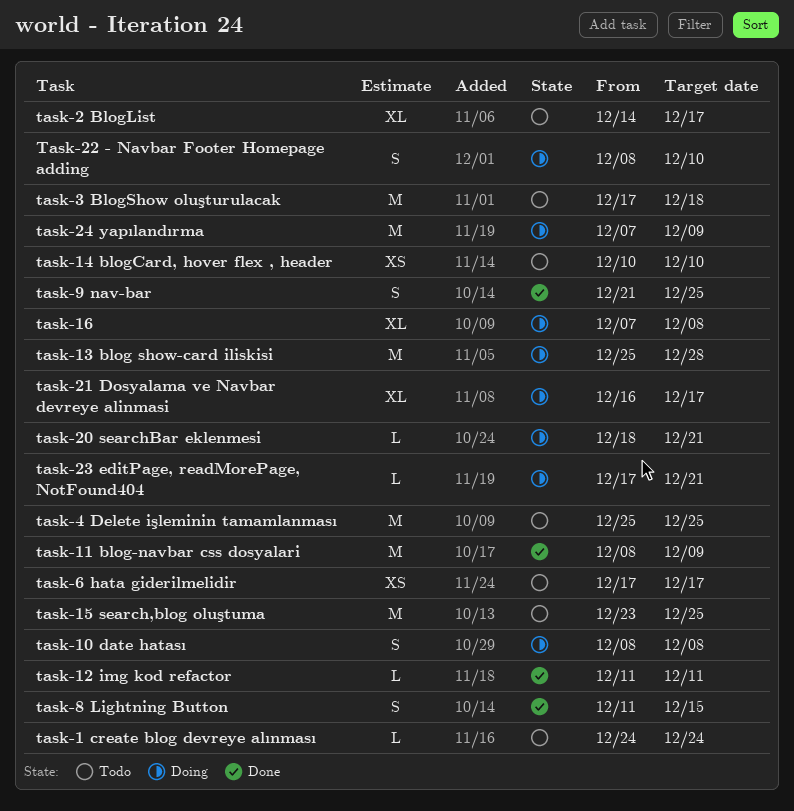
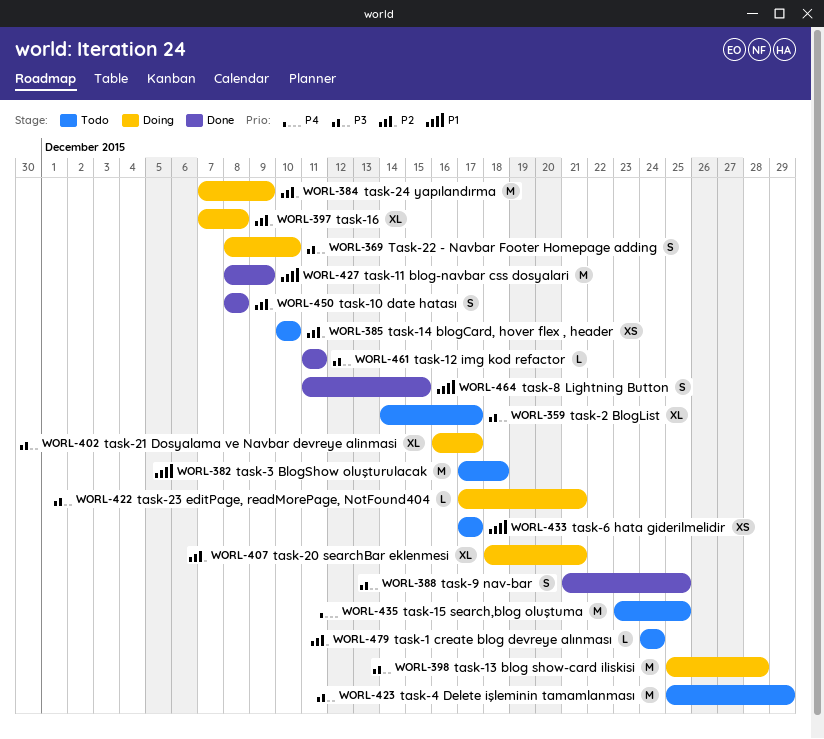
task-10 date hatası, status: Doing -> Done
task-20 searchBar eklenmesi, estimate: L -> XL
task-4 Delete işleminin tamamlanması, due: Dec 25 -> Dec 29

